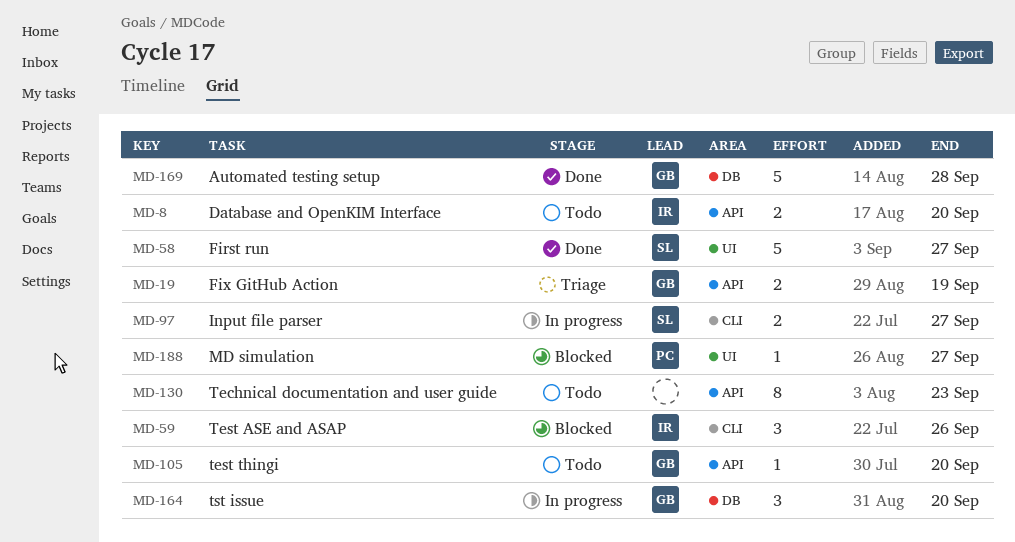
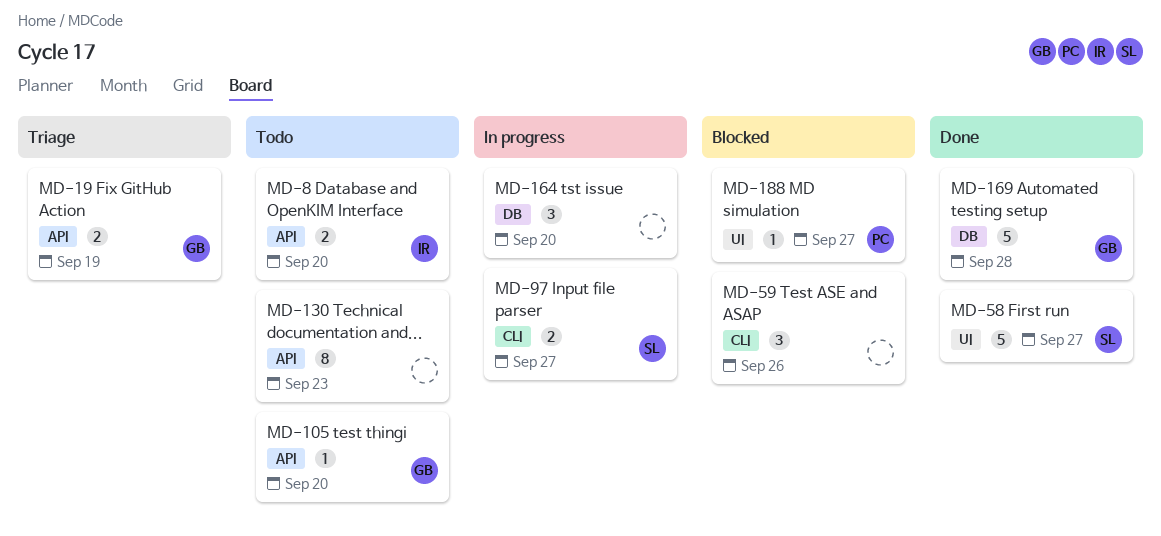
MD-59, owner: IR -> none
MD-164, owner: GB -> none

